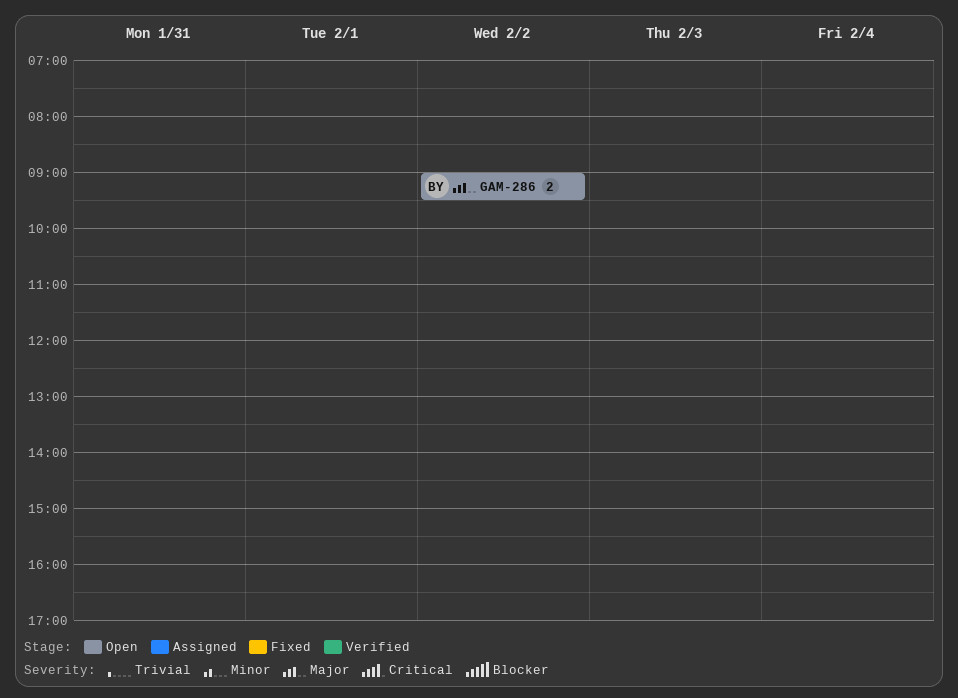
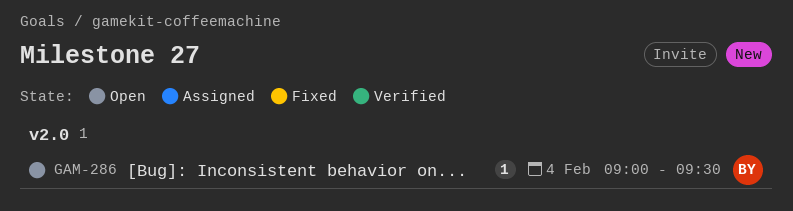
GAM-286, estimate: 2 -> 1
GAM-286, day: Feb 2 -> Feb 4

